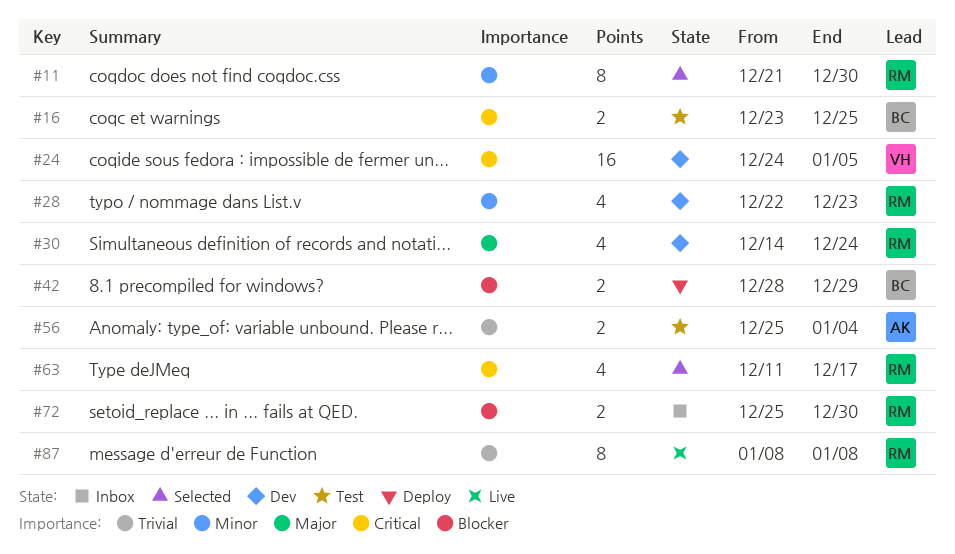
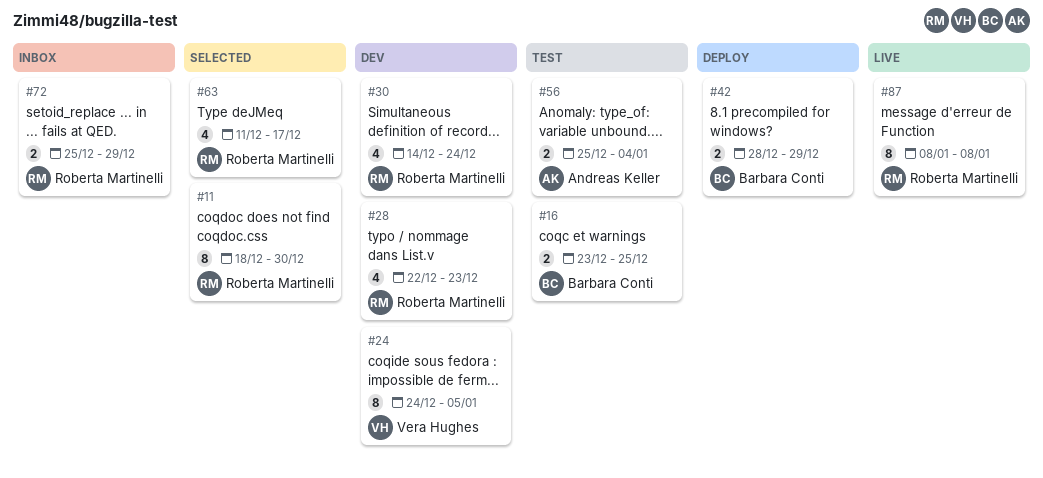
#11, start: Dec 21 -> Dec 18
#24, estimate: 16 -> 8
#72, due: Dec 30 -> Dec 29

